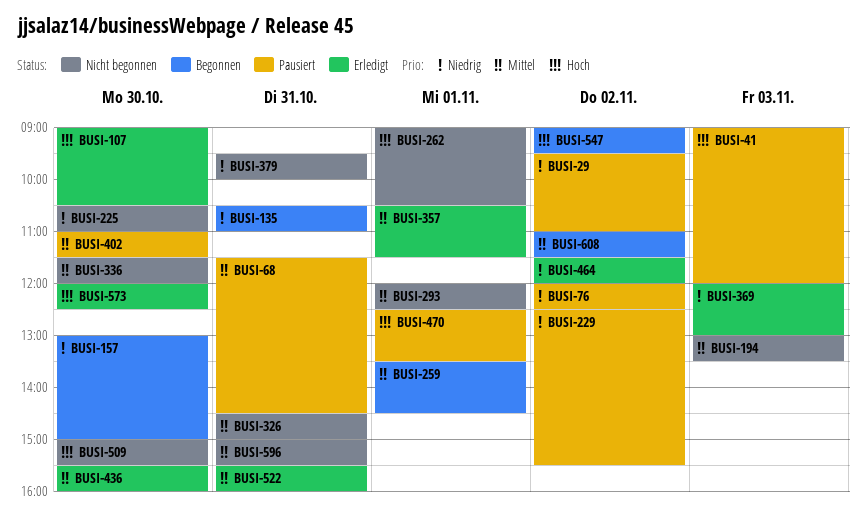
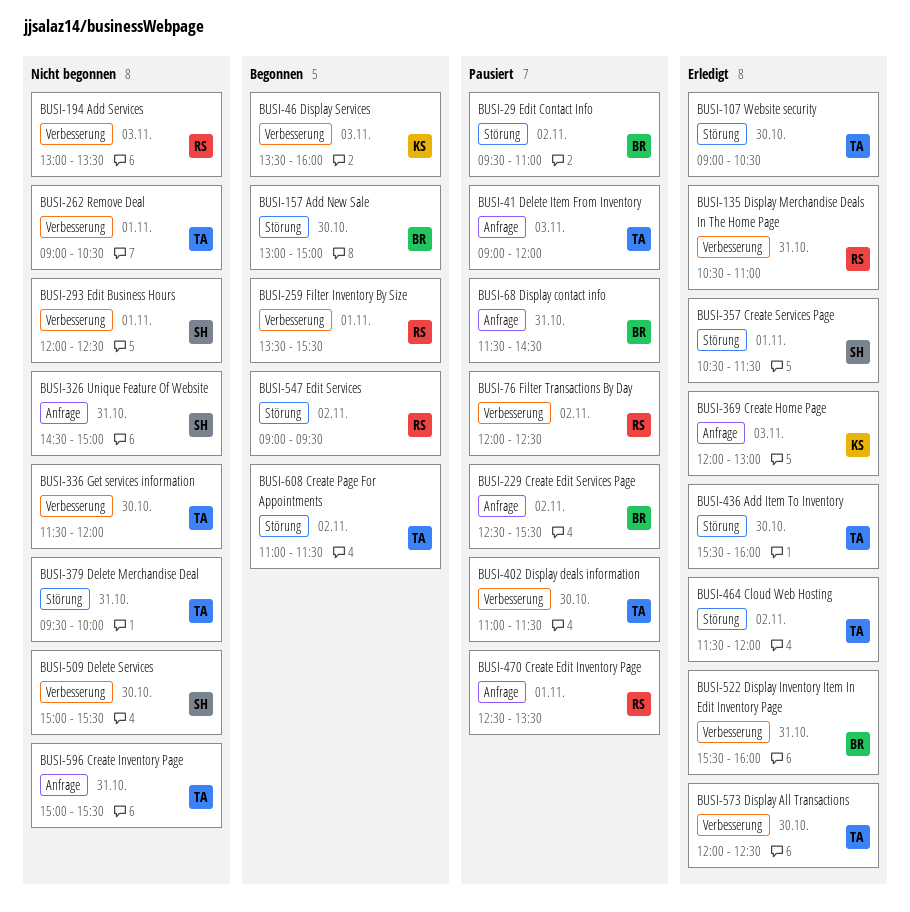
BUSI-46: none -> present
BUSI-135, status: Begonnen -> Erledigt
BUSI-225: present -> none
BUSI-259, ends: 14:30 -> 15:30

